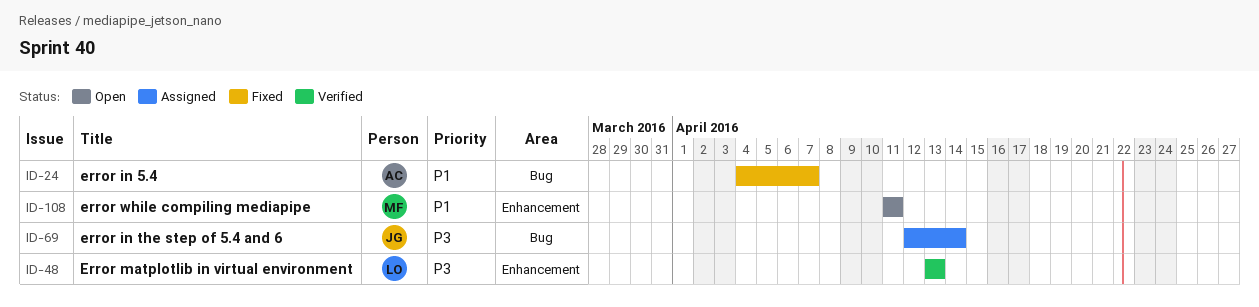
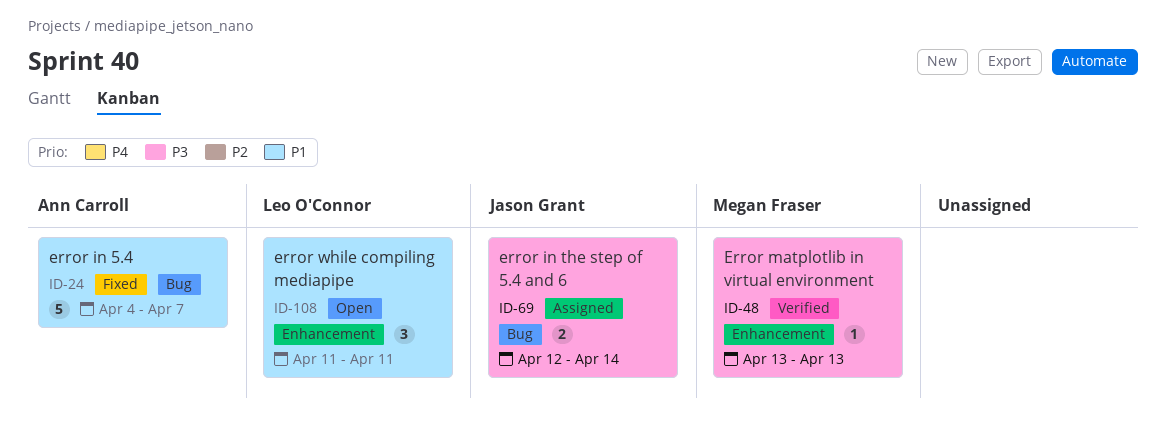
ID-48, owner: Leo O'Connor -> Megan Fraser
ID-108, owner: Megan Fraser -> Leo O'Connor

